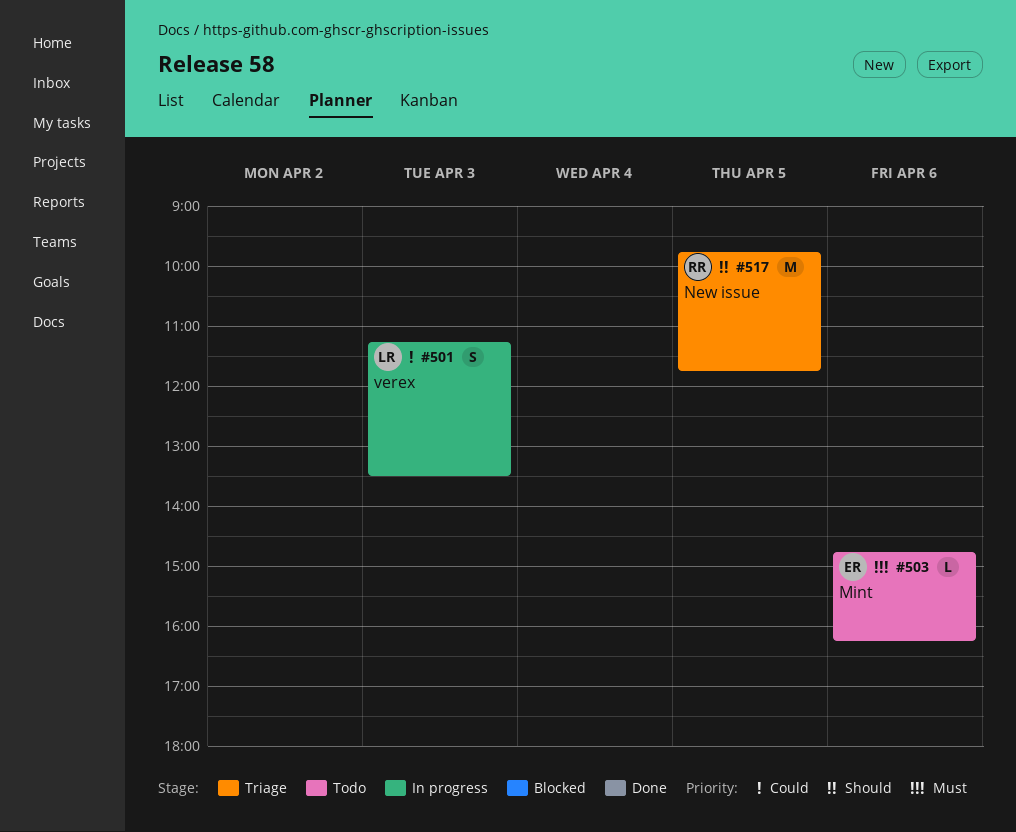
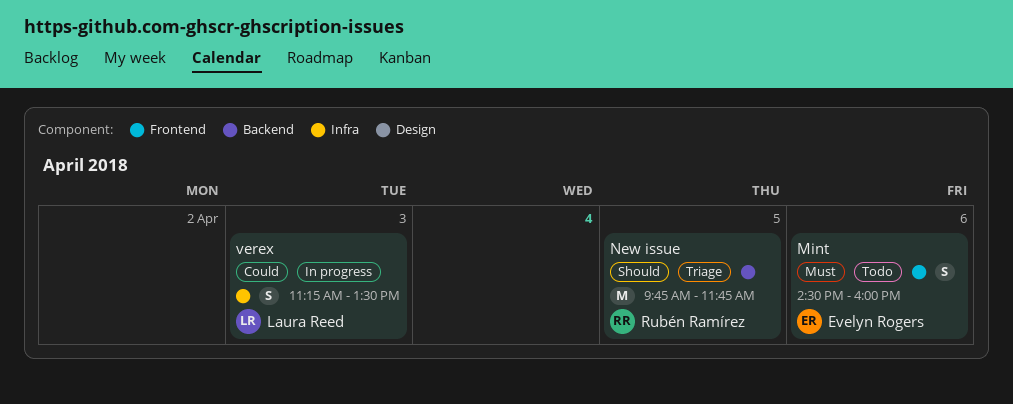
Mint, estimate: L -> S
Mint, begins: 14:45 -> 14:30
Mint, ends: 16:15 -> 16:00

